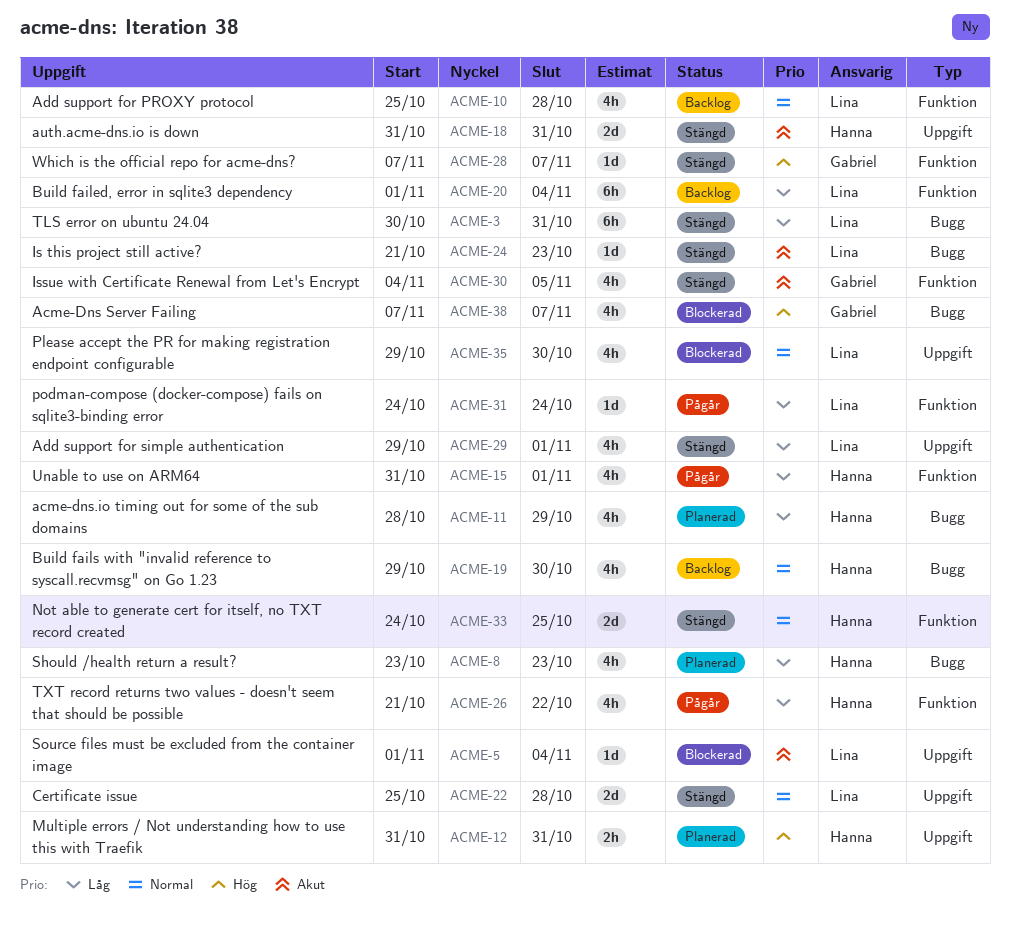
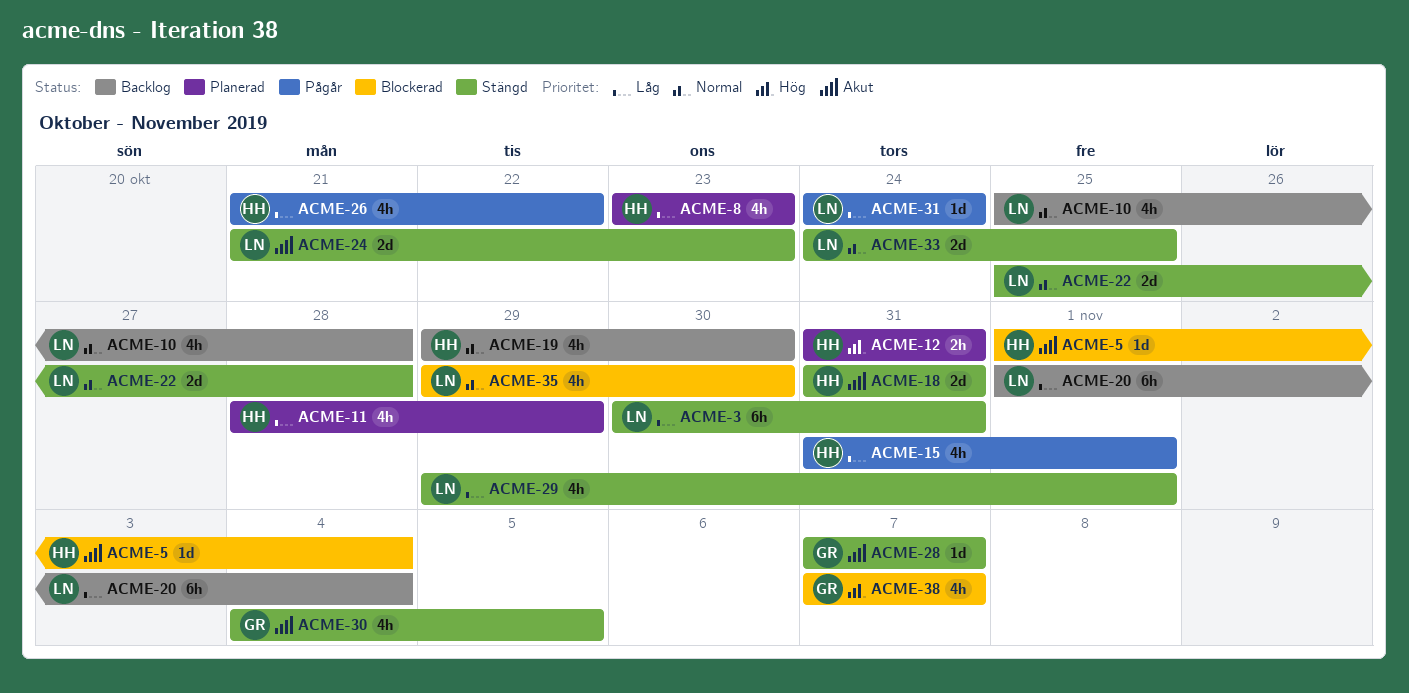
ACME-5, owner: Lina -> Hanna
ACME-24, estimate: 1d -> 2d
ACME-28, priority: Hög -> Akut
ACME-33, owner: Hanna -> Lina

